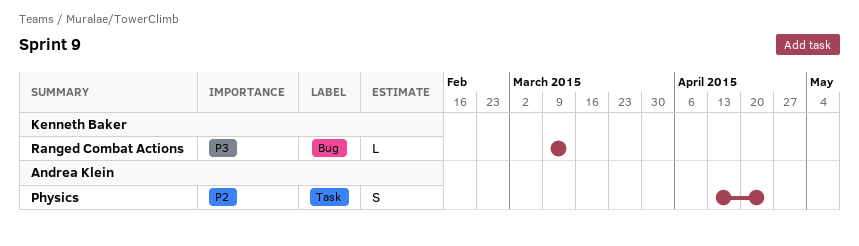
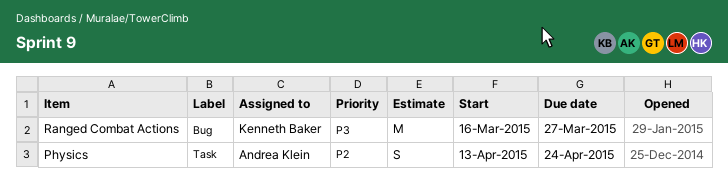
Ranged Combat Actions, estimate: L -> M
Ranged Combat Actions, start: Mar 9 -> Mar 16
Ranged Combat Actions, due: Mar 13 -> Mar 27

